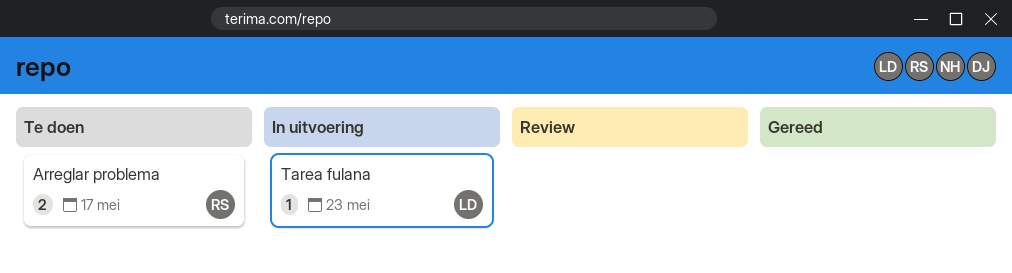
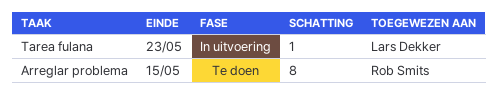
Arreglar problema, estimate: 2 -> 8
Arreglar problema, due: May 17 -> May 15

